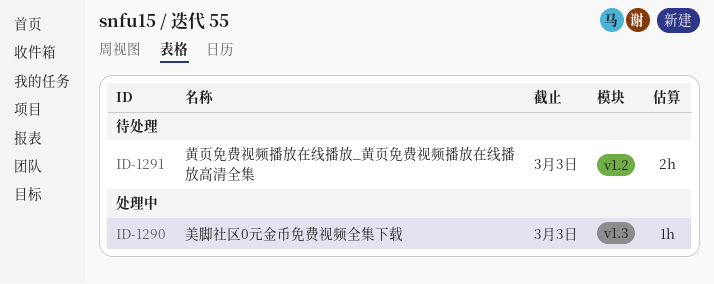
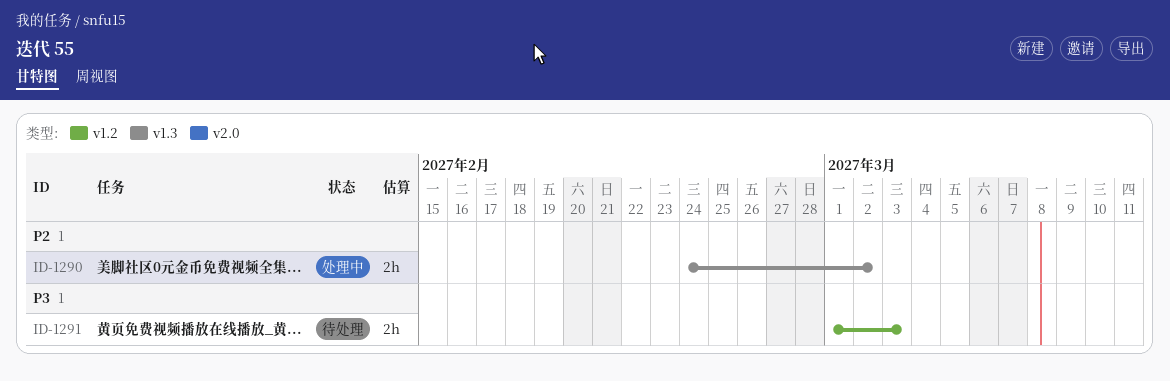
ID-1290, estimate: 1h -> 2h
ID-1290, due: Mar 3 -> Mar 2

